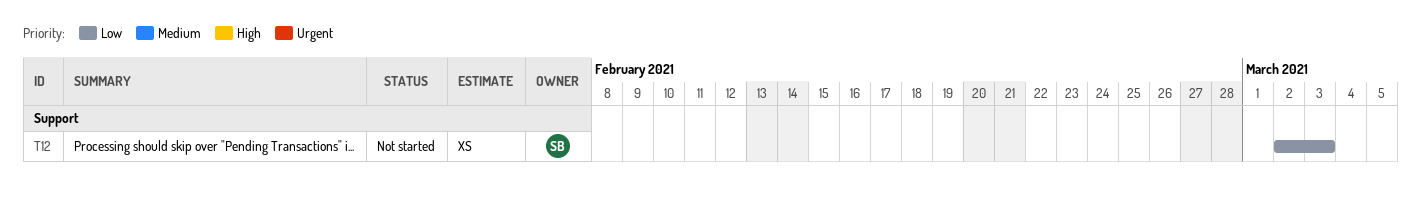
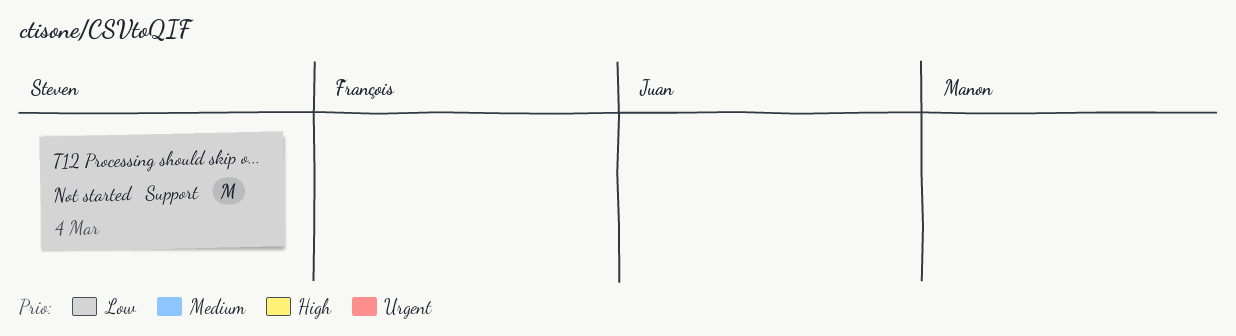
T12, estimate: XS -> M
T12, due: Mar 3 -> Mar 4

